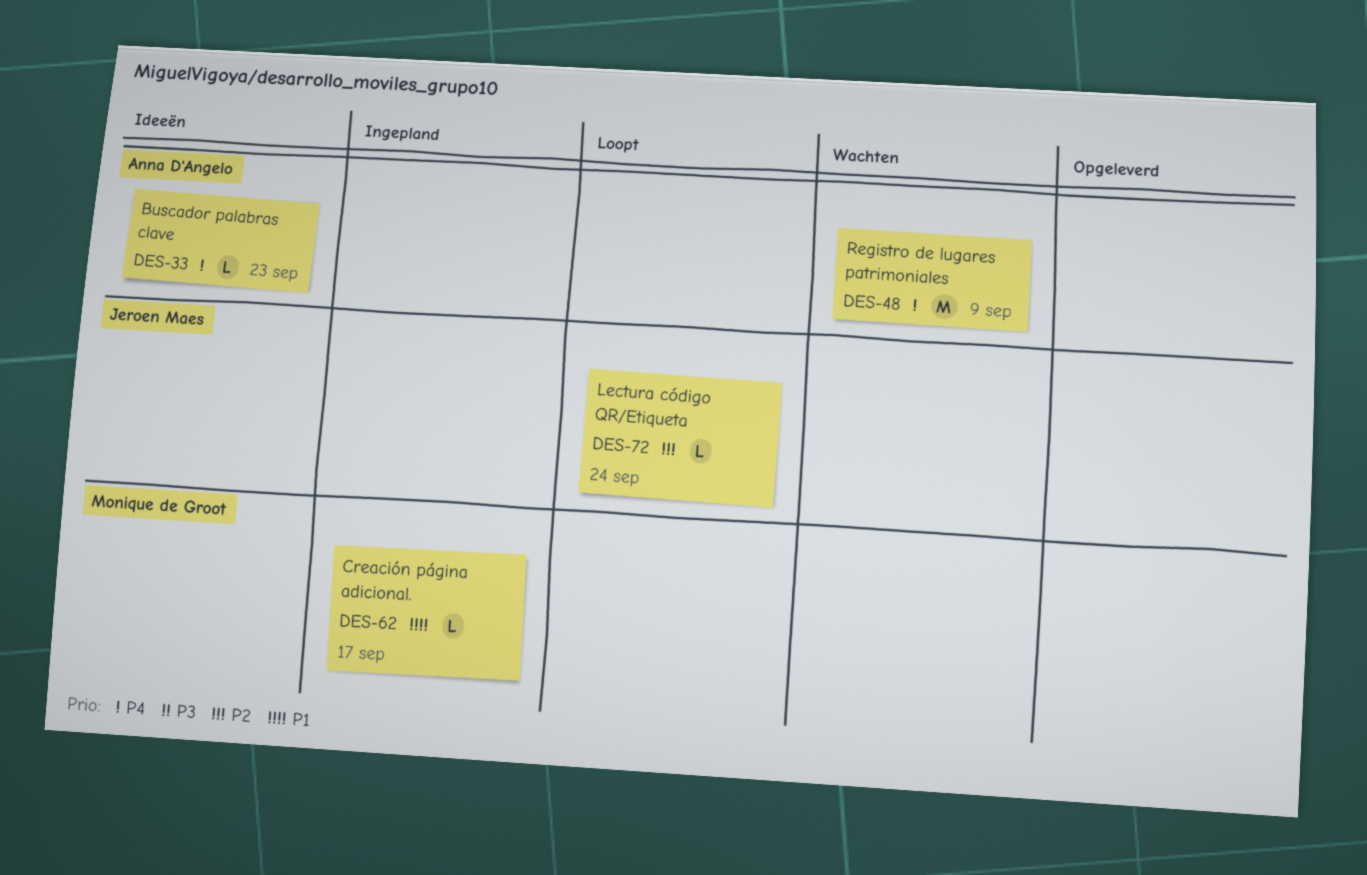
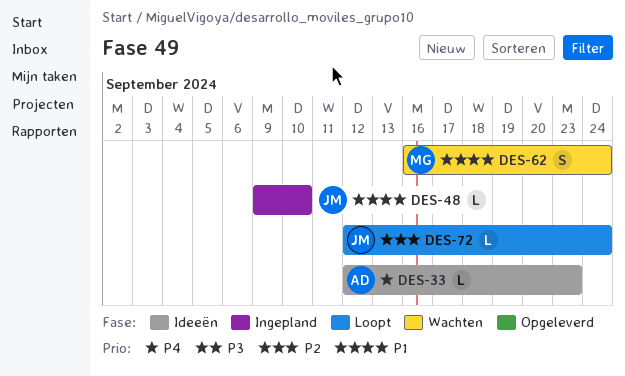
DES-48, status: Wachten -> Ingepland
DES-48, owner: Anna D'Angelo -> Jeroen Maes
DES-48, priority: P4 -> P1
DES-48, estimate: M -> L
DES-48, due: Sep 9 -> Sep 10
DES-62, status: Ingepland -> Wachten
DES-62, estimate: L -> S
DES-62, due: Sep 17 -> Sep 24

